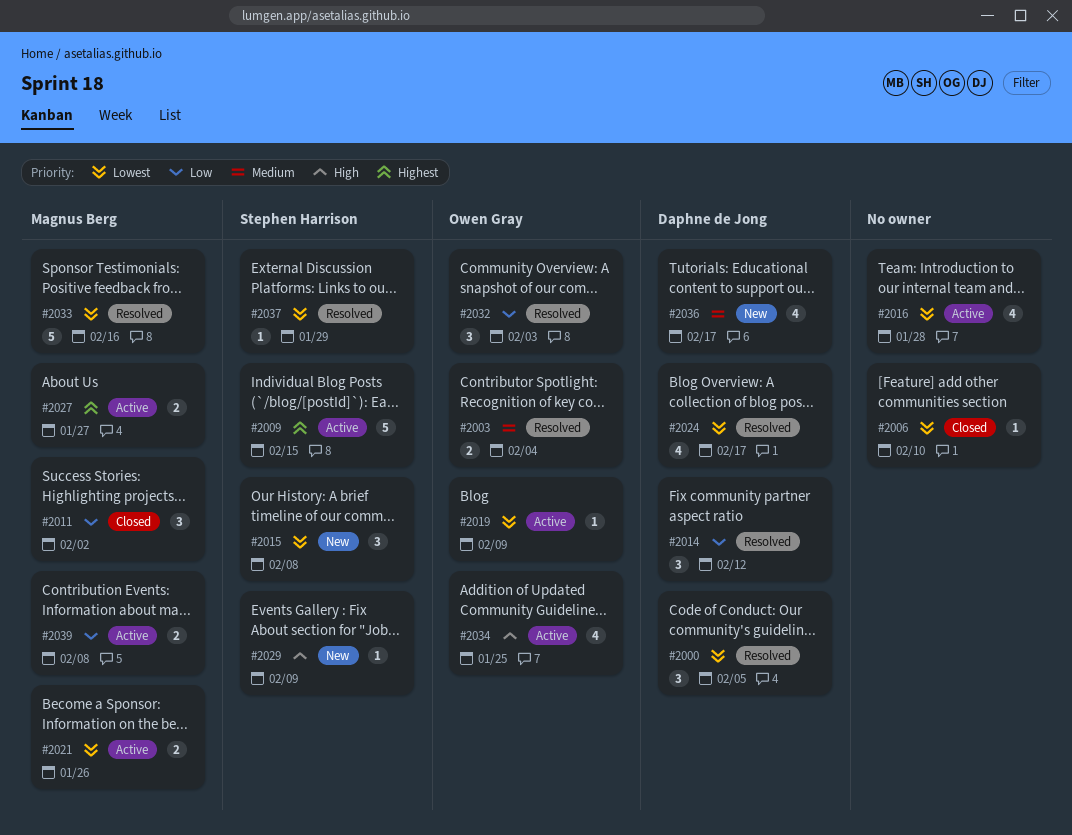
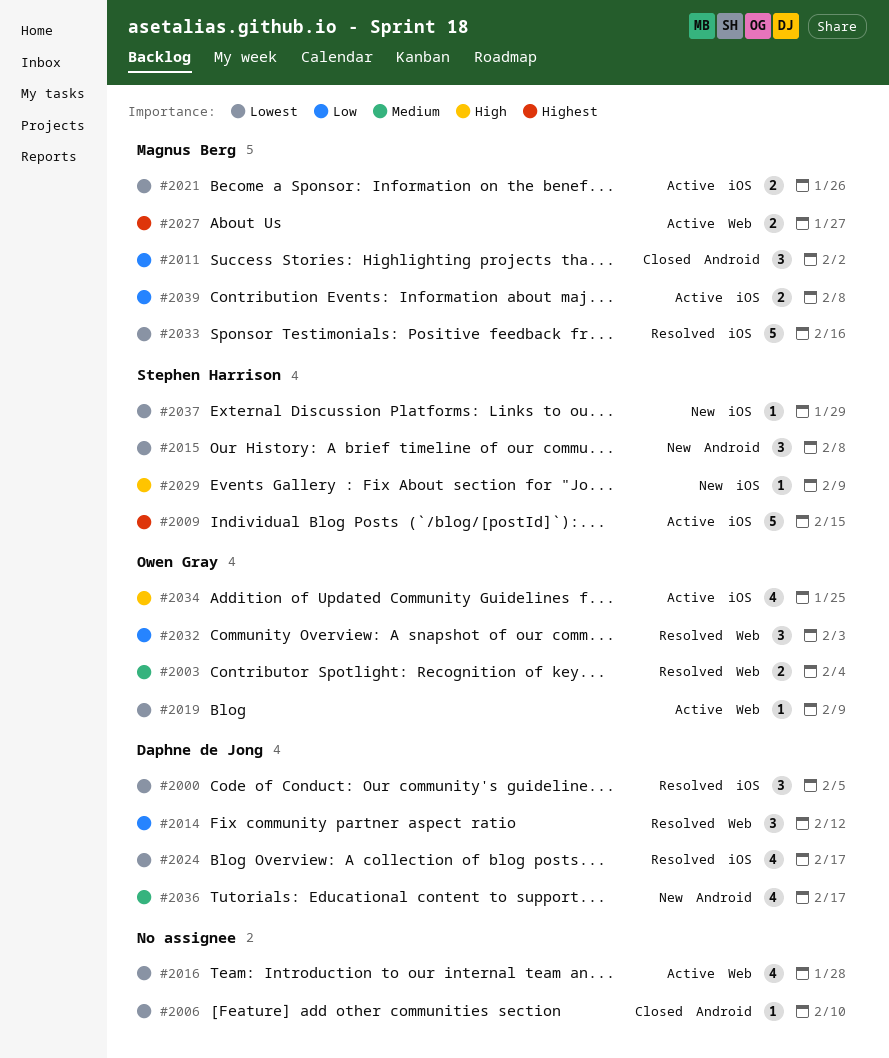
#2037, status: Resolved -> New

